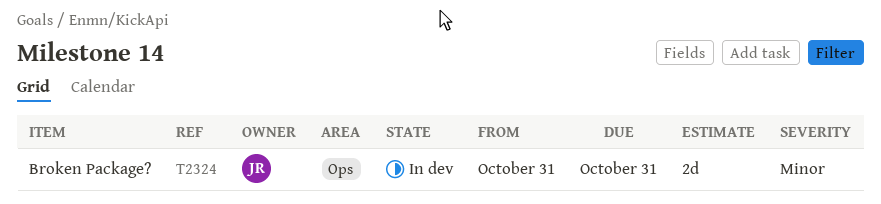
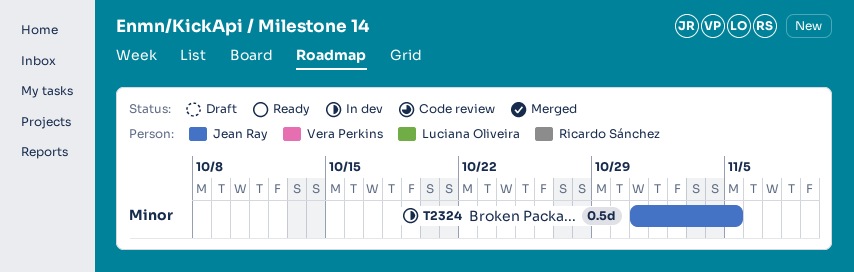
T2324, estimate: 2d -> 0.5d
T2324, due: Oct 31 -> Nov 5

